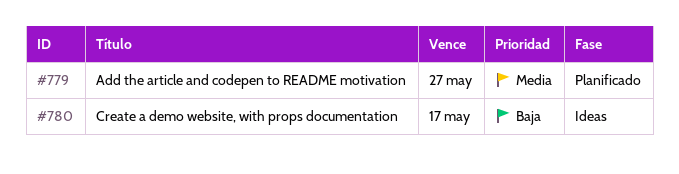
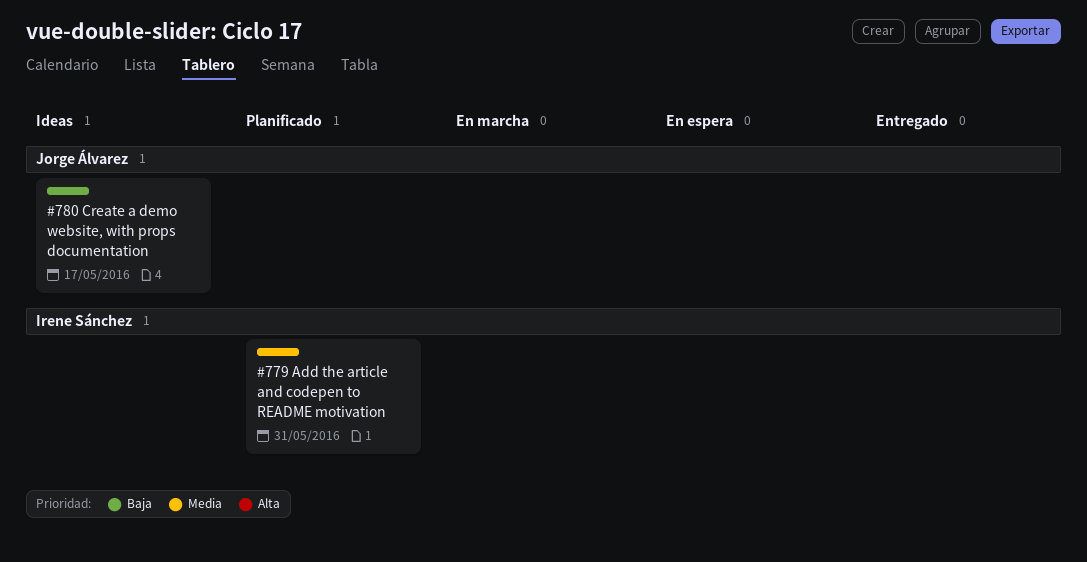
#779, due: May 27 -> May 31

